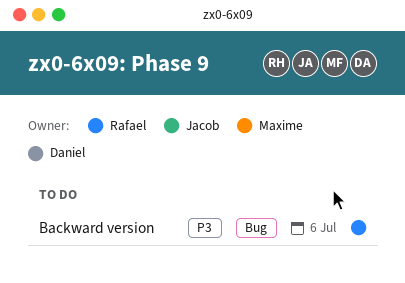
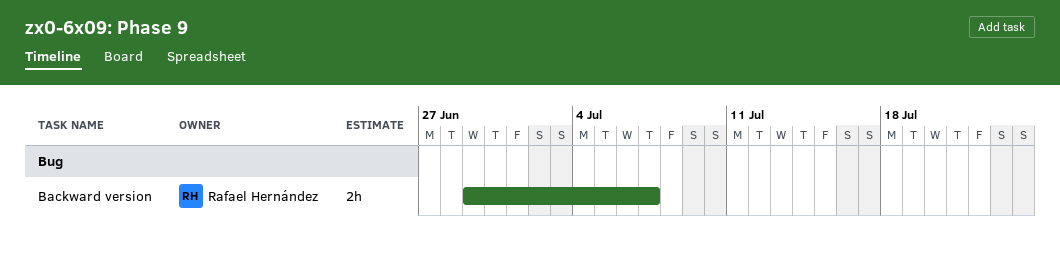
Backward version, due: Jul 6 -> Jul 7

